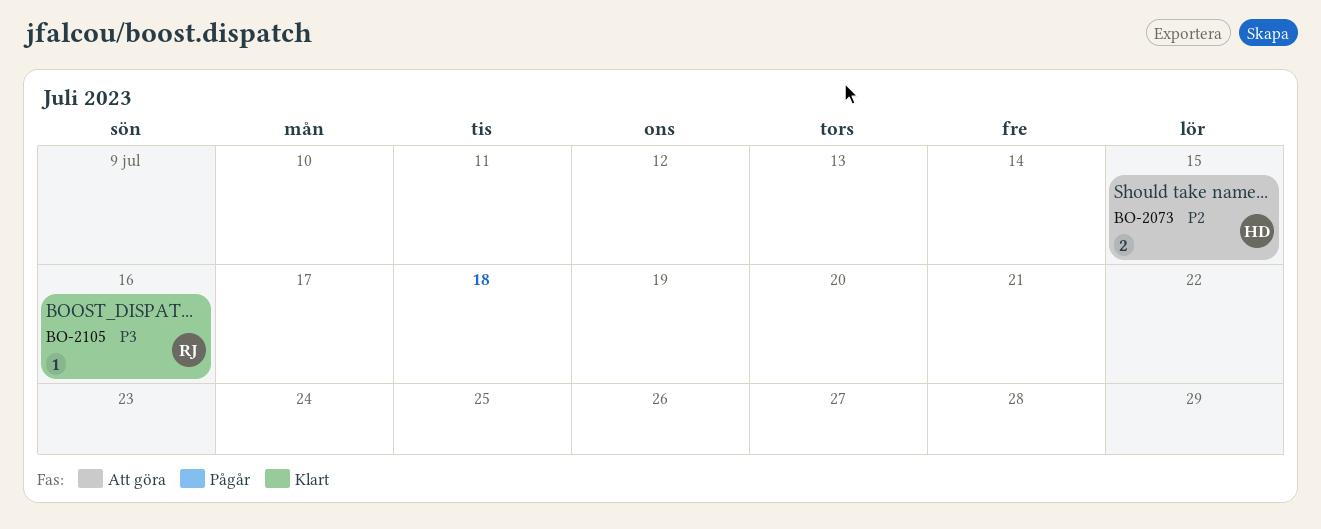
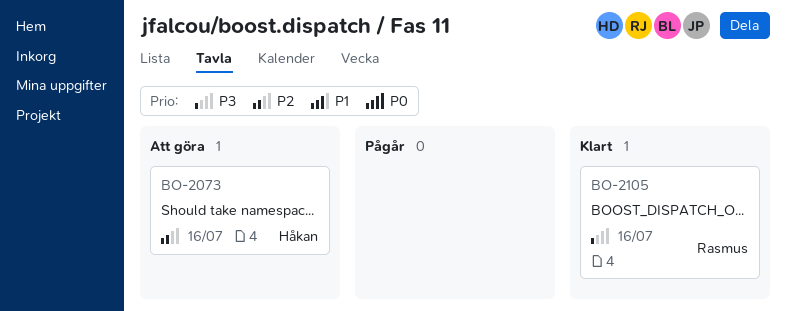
BO-2073, due: Jul 15 -> Jul 16

